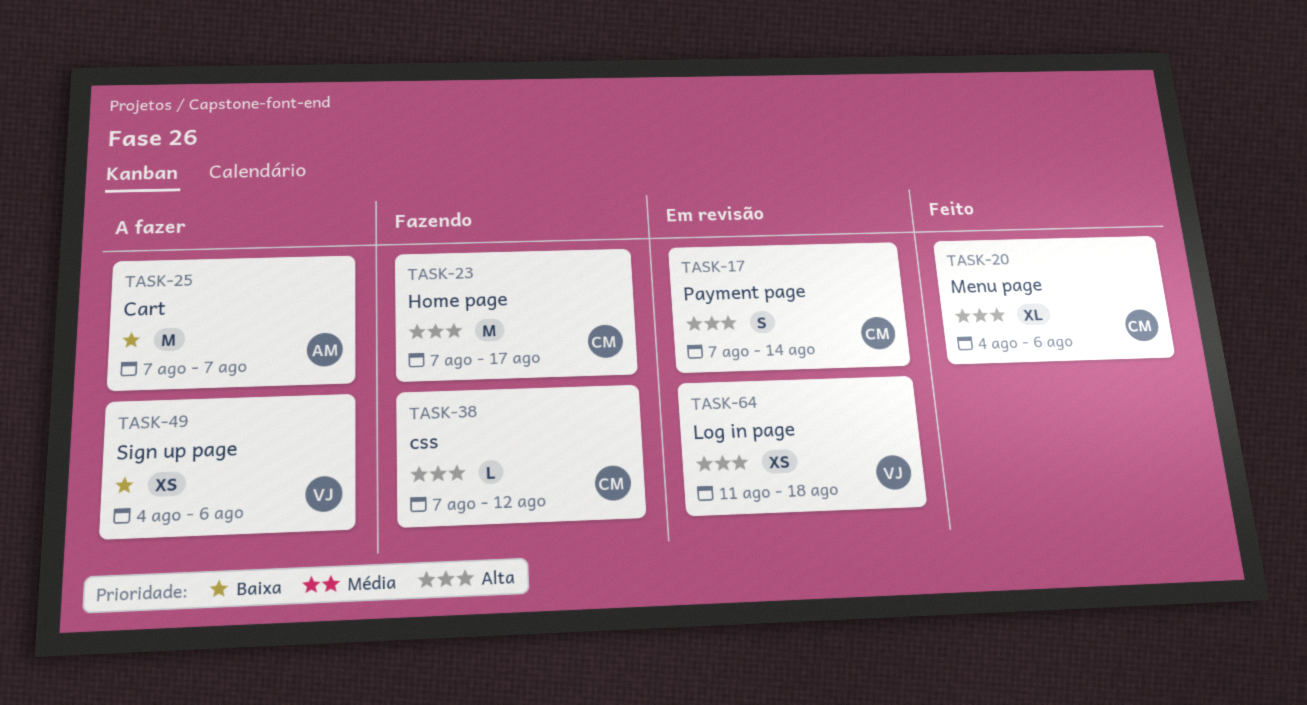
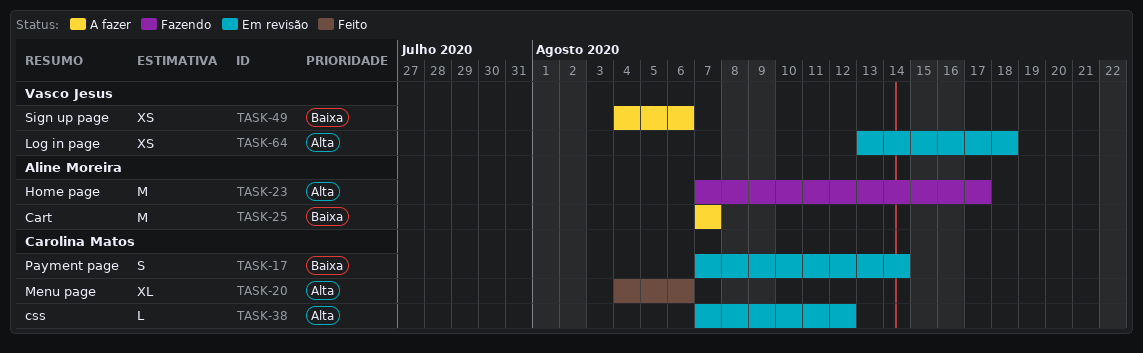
TASK-17, priority: Alta -> Baixa
TASK-23, owner: Carolina Matos -> Aline Moreira
TASK-38, status: Fazendo -> Em revisão
TASK-64, start: Aug 11 -> Aug 13

